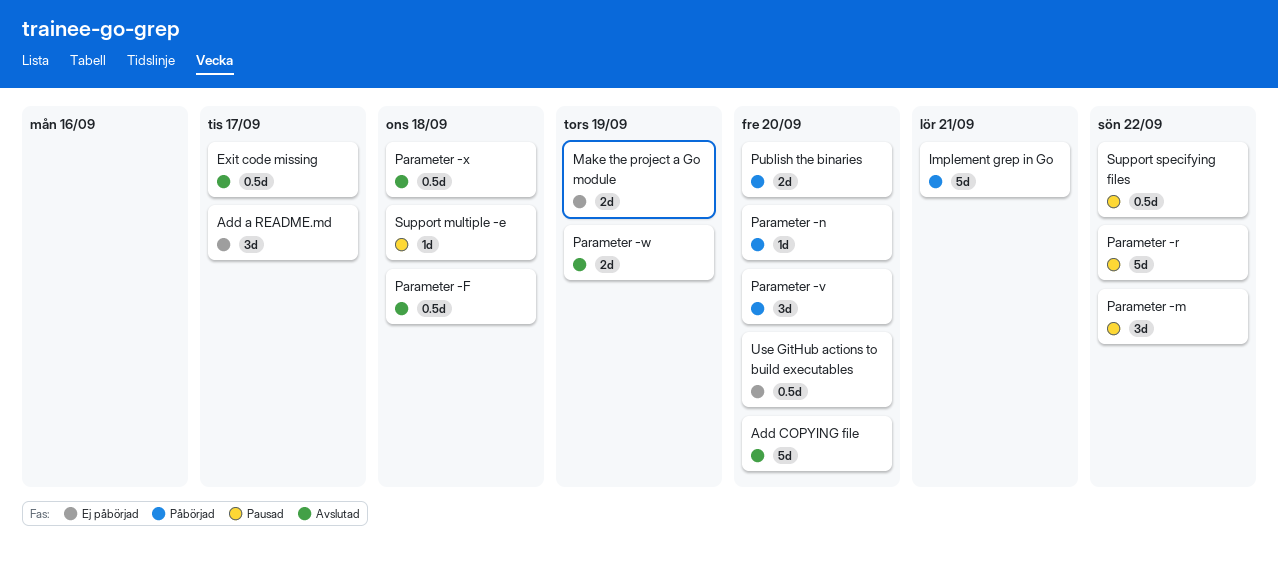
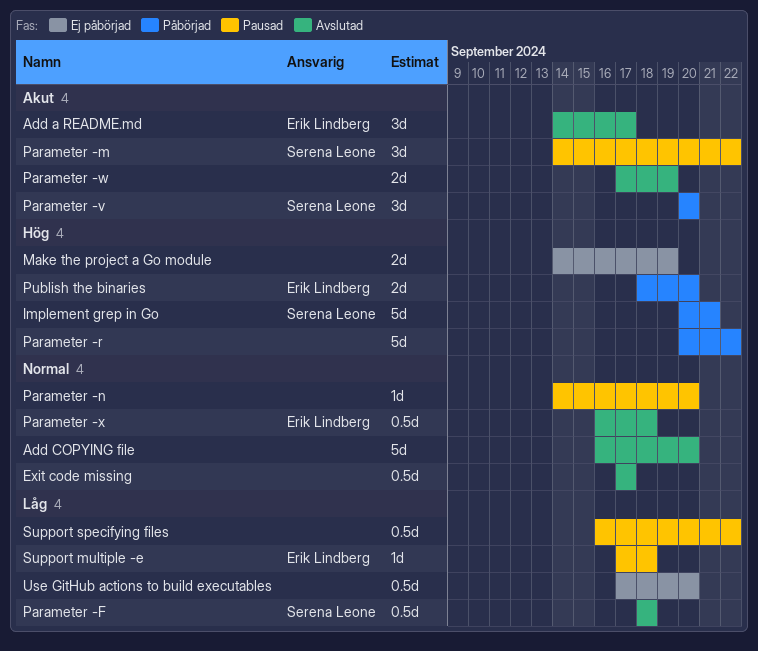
Add a README.md, status: Ej påbörjad -> Avslutad
Parameter -n, status: Påbörjad -> Pausad
Parameter -r, status: Pausad -> Påbörjad

